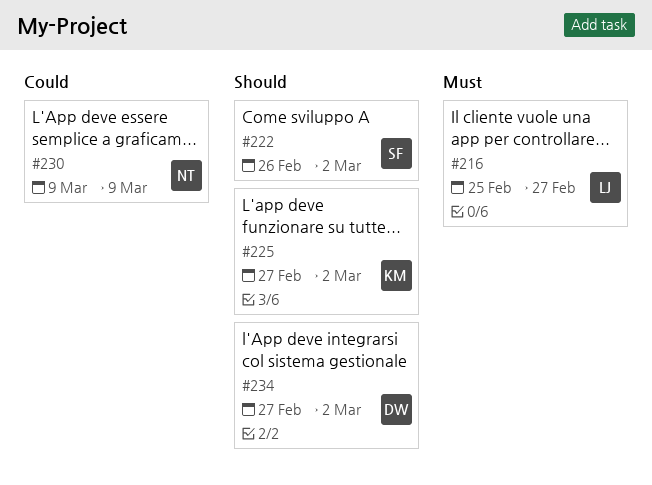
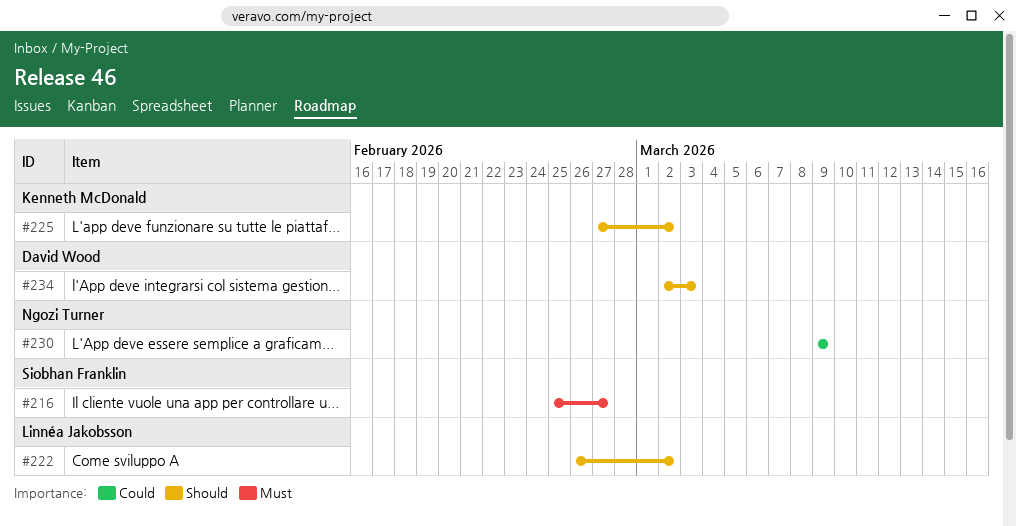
#216, owner: Linnéa Jakobsson -> Siobhan Franklin
#222, owner: Siobhan Franklin -> Linnéa Jakobsson
#234, start: Feb 27 -> Mar 2
#234, due: Mar 2 -> Mar 3

